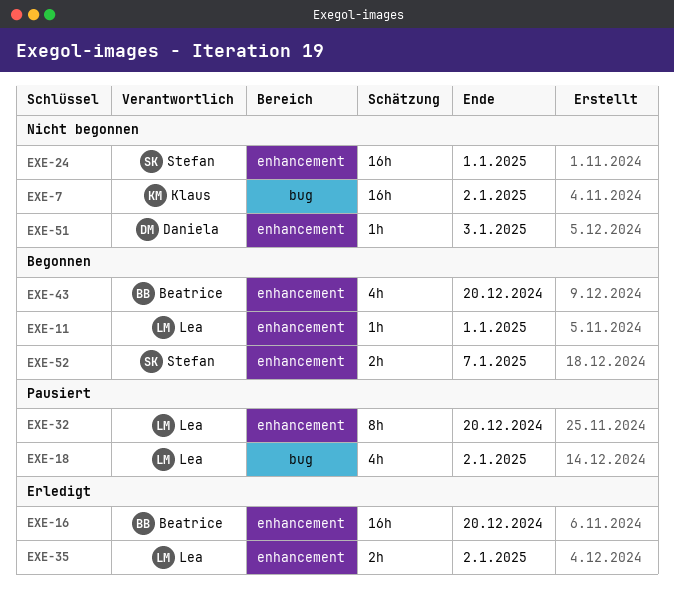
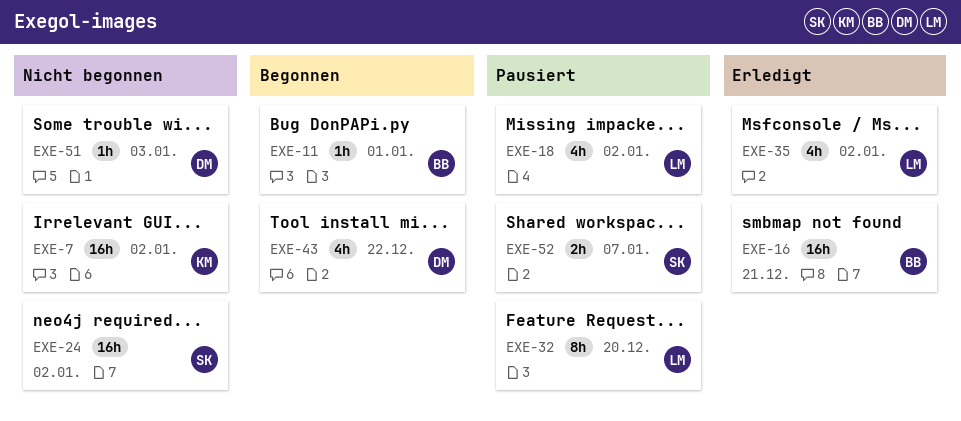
EXE-11, owner: Lea -> Beatrice
EXE-16, due: Dec 20 -> Dec 21
EXE-24, due: Jan 1 -> Jan 2
EXE-35, estimate: 2h -> 4h
EXE-43, owner: Beatrice -> Daniela
EXE-43, due: Dec 20 -> Dec 22
EXE-52, status: Begonnen -> Pausiert

